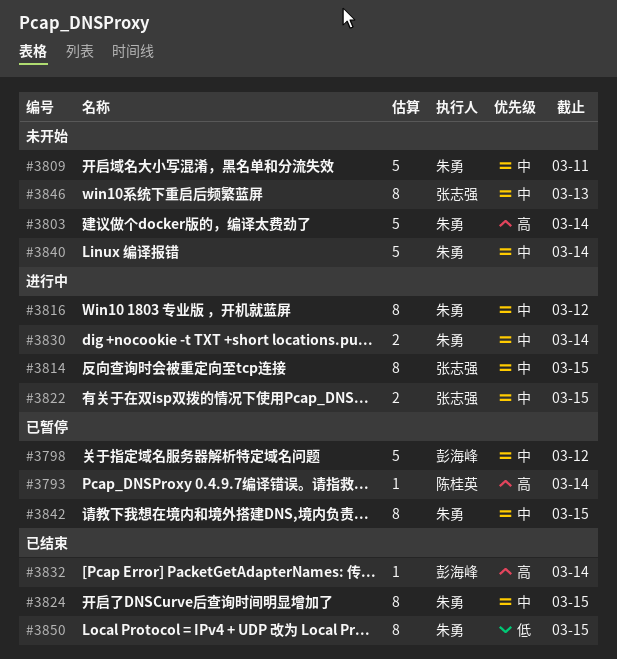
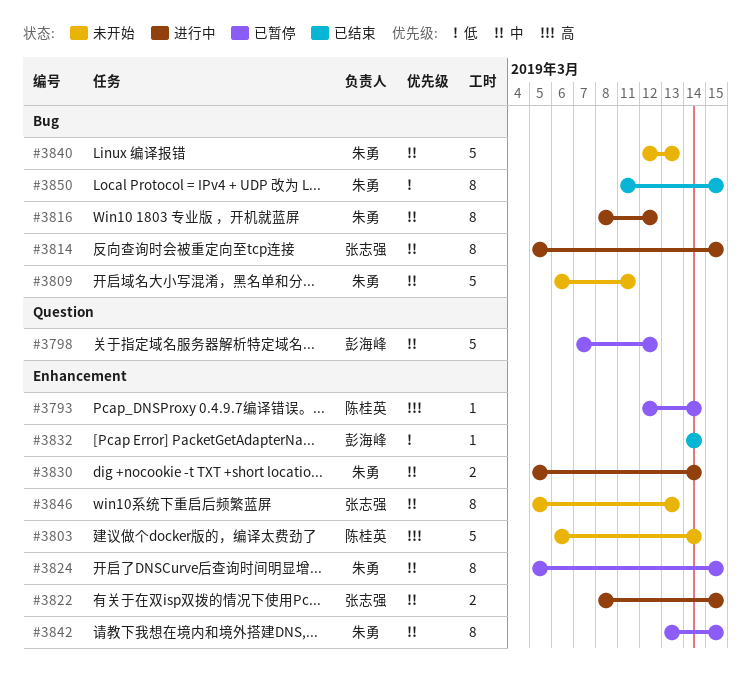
#3803, owner: 朱勇 -> 陈桂英
#3824, status: 已结束 -> 已暂停
#3832, priority: 高 -> 低
#3840, due: Mar 14 -> Mar 13

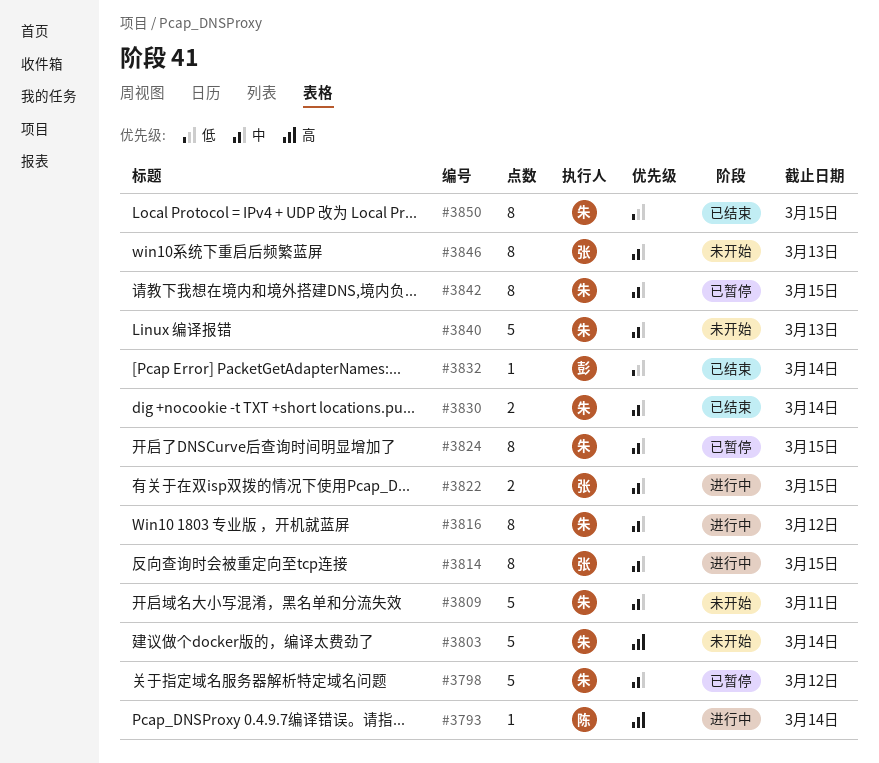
#3793, status: 已暂停 -> 进行中
#3798, owner: 彭海峰 -> 朱勇
#3803, owner: 陈桂英 -> 朱勇
#3830, status: 进行中 -> 已结束

